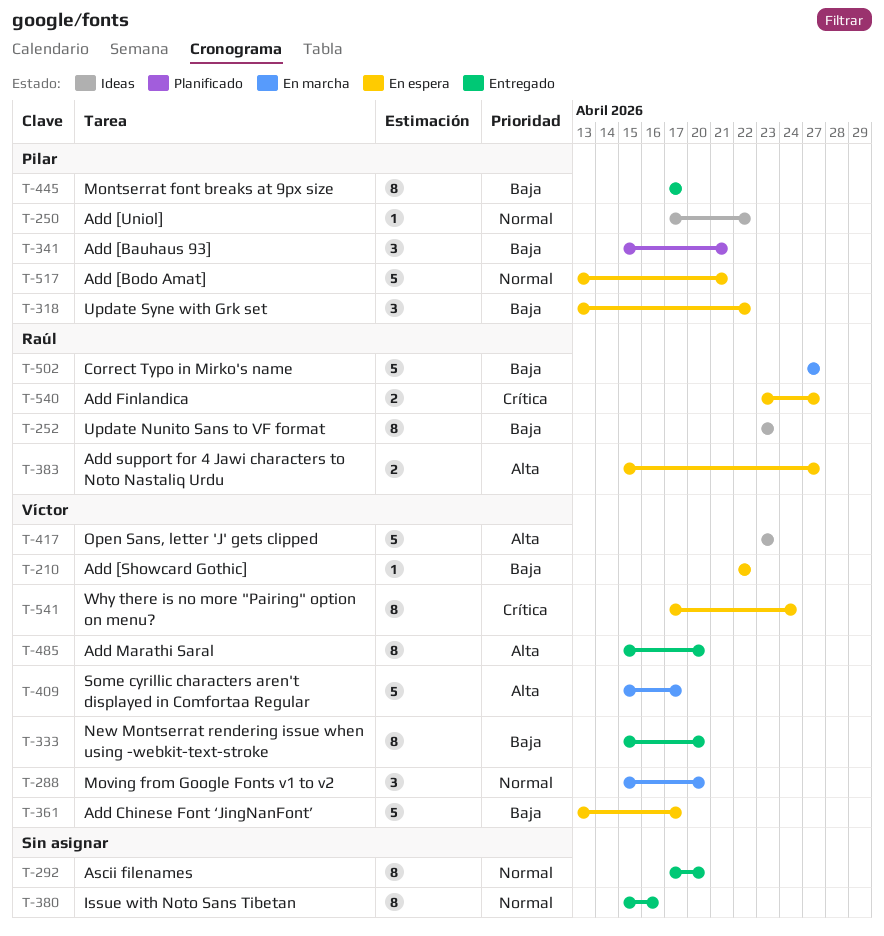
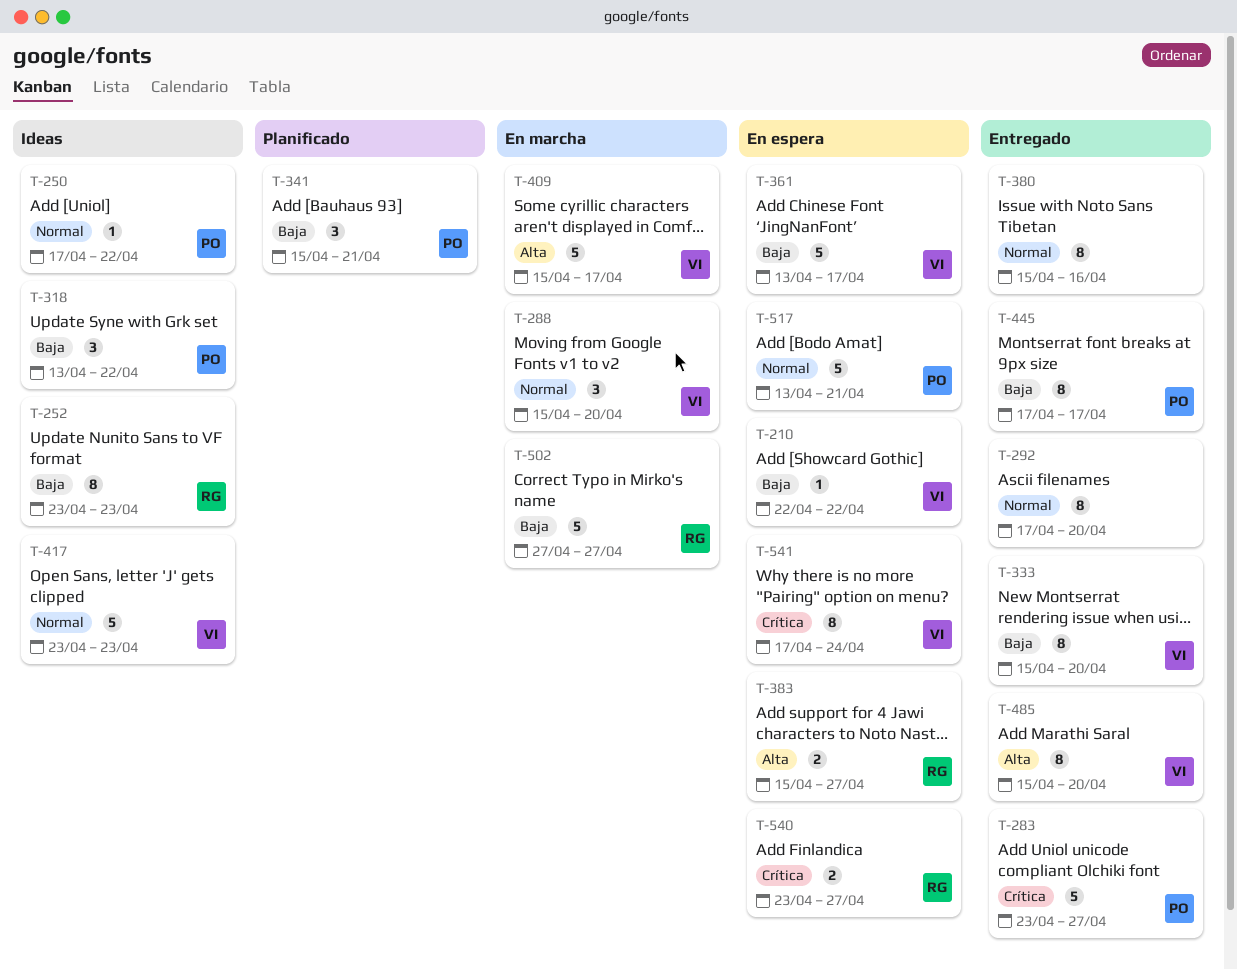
T-283: none -> present
T-318, status: En espera -> Ideas
T-417, priority: Alta -> Normal

